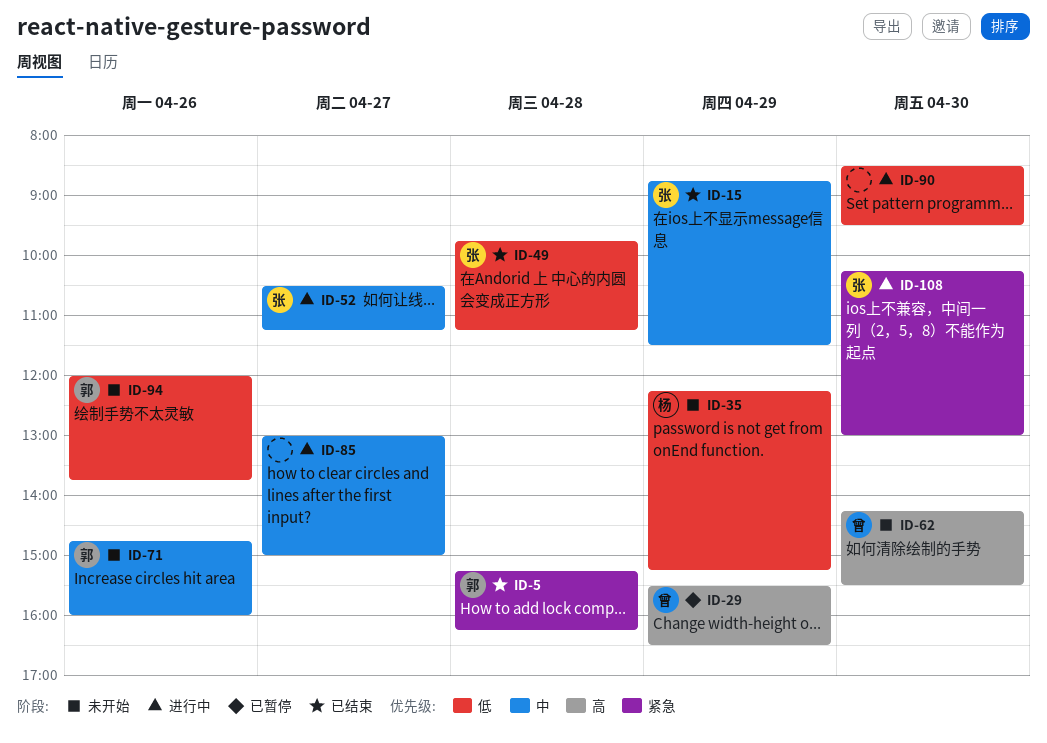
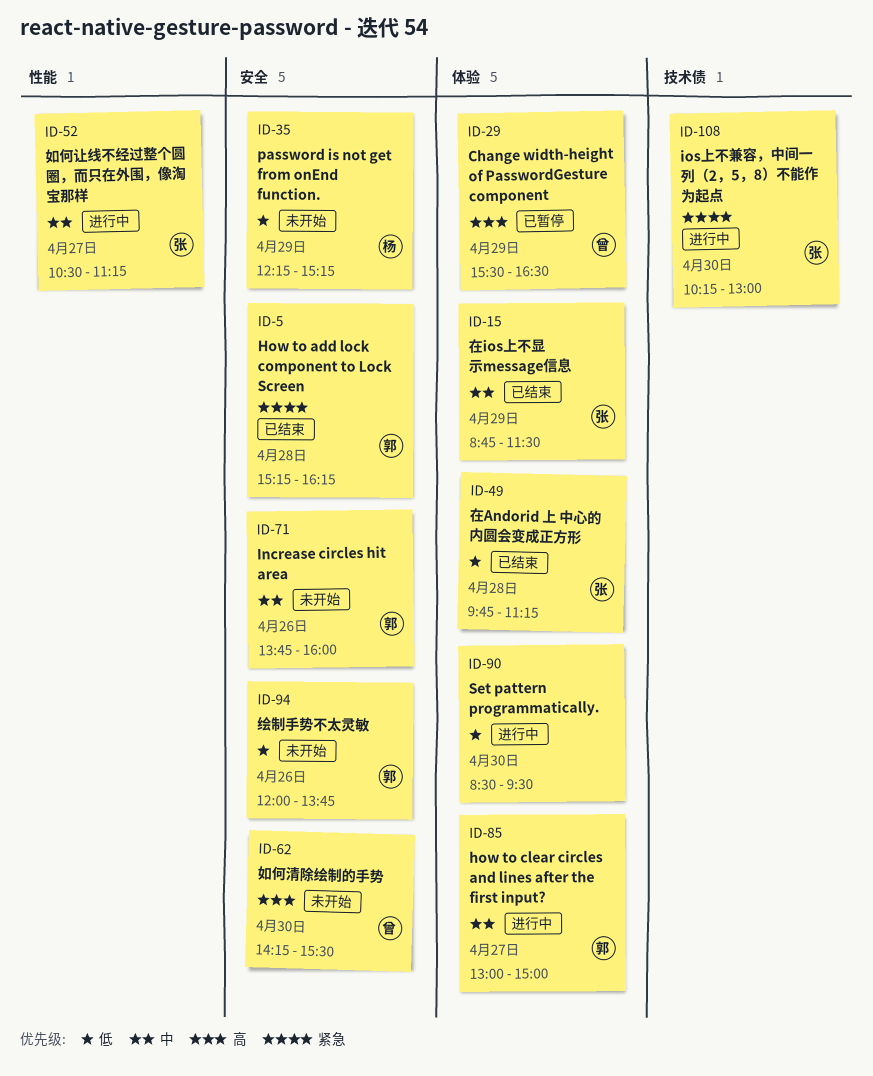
ID-71, begins: 14:45 -> 13:45
ID-85, owner: none -> 郭

